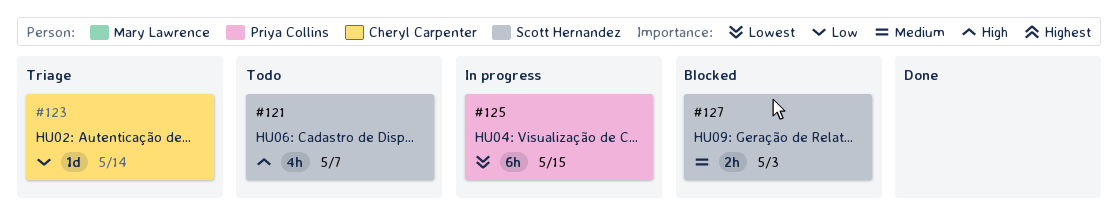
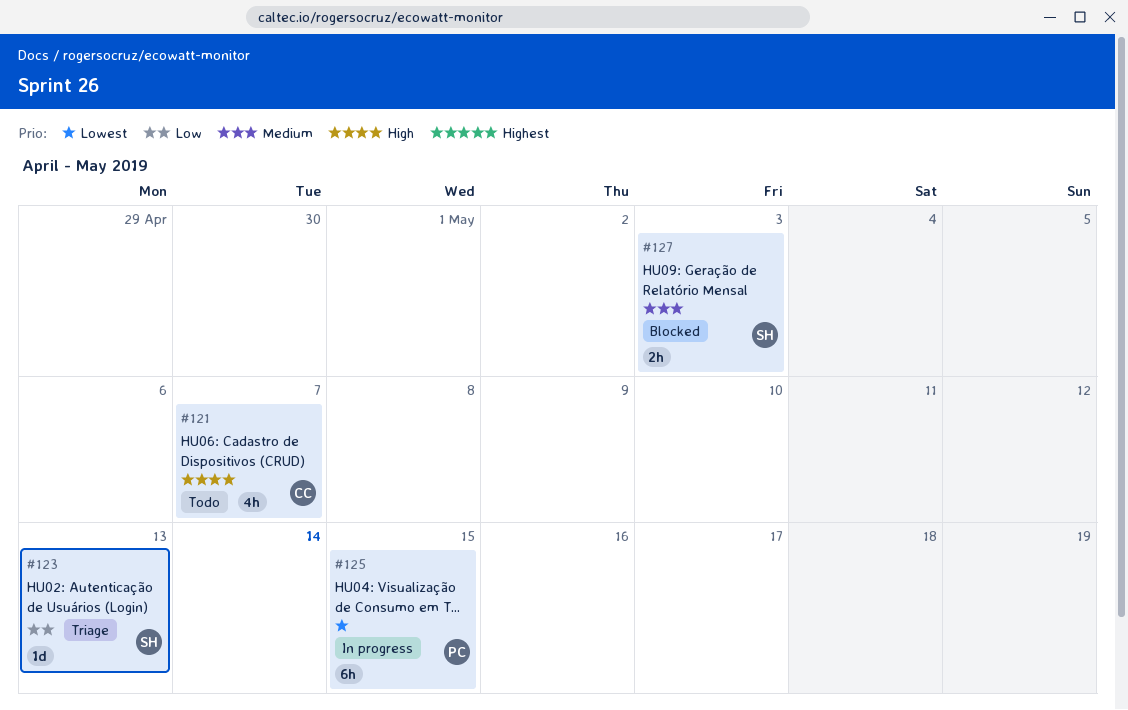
#121, owner: Scott Hernandez -> Cheryl Carpenter
#123, owner: Cheryl Carpenter -> Scott Hernandez
#123, due: May 14 -> May 13

